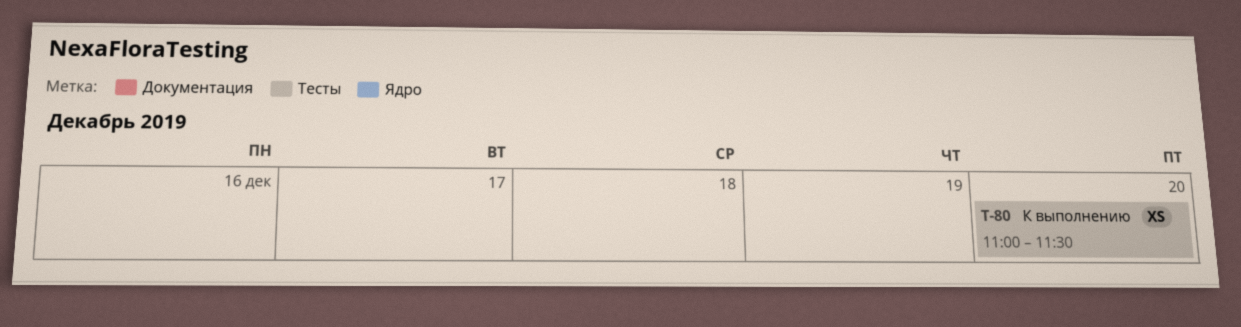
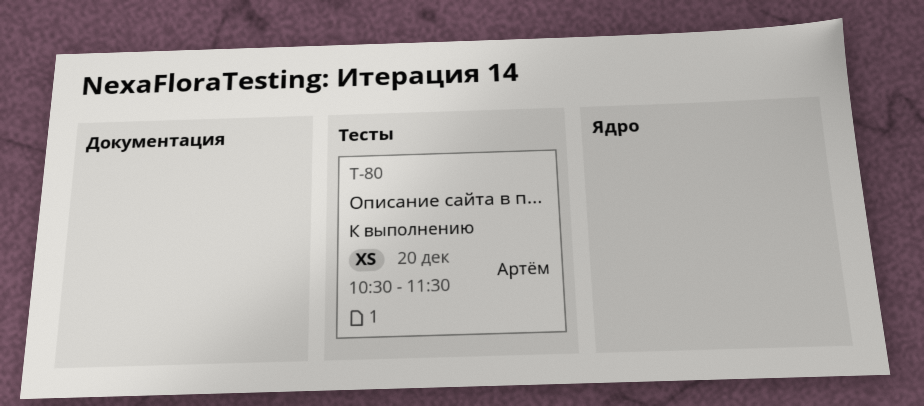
T-80, begins: 11:00 -> 10:30

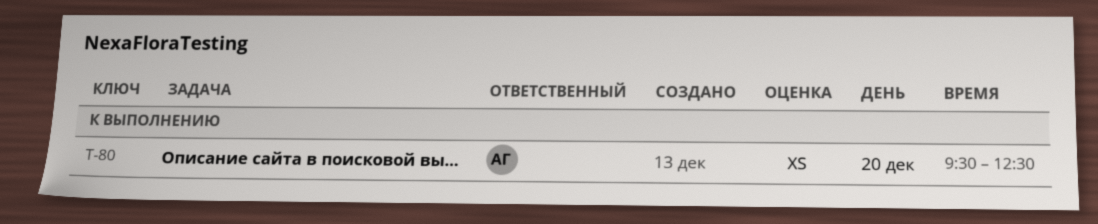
T-80, begins: 10:30 -> 09:30
T-80, ends: 11:30 -> 12:30

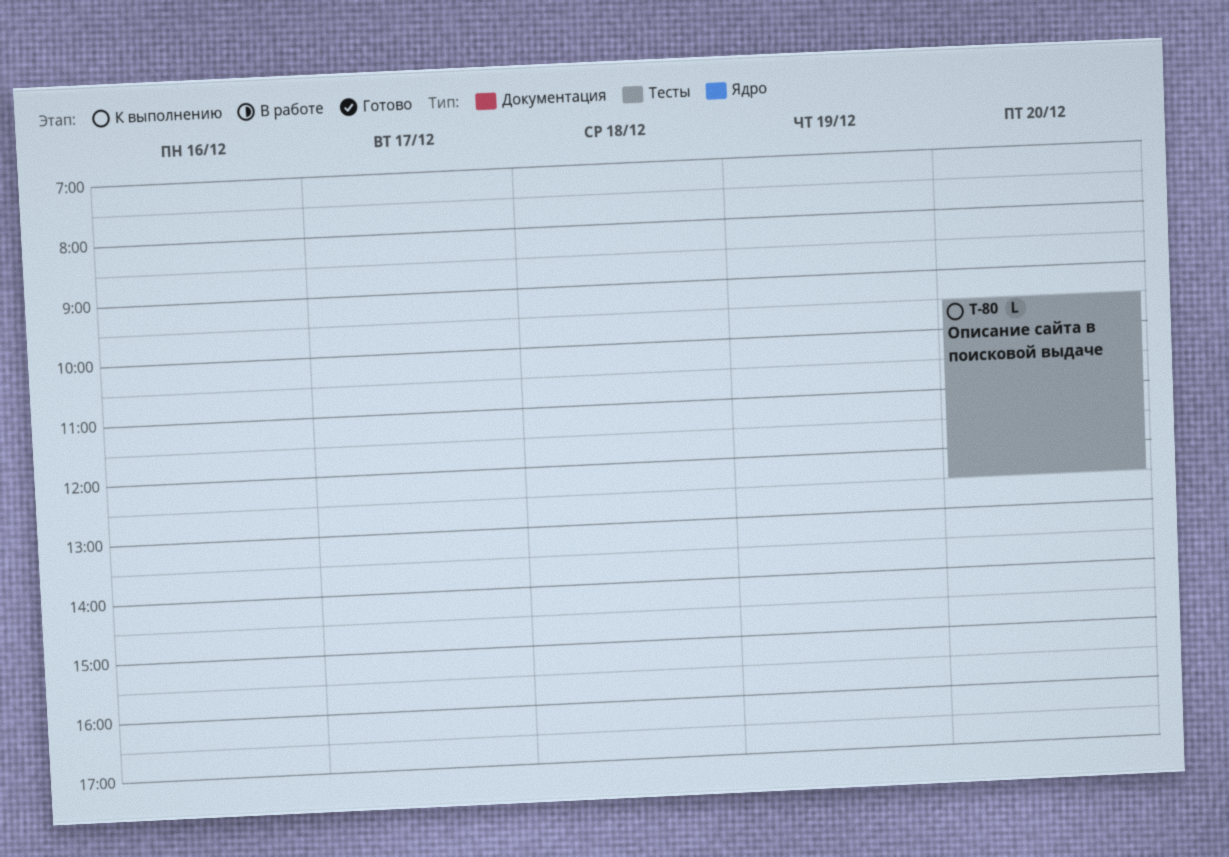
T-80, estimate: XS -> L

